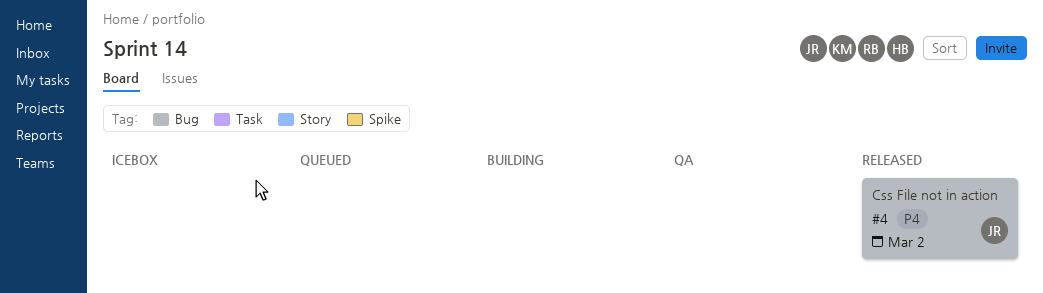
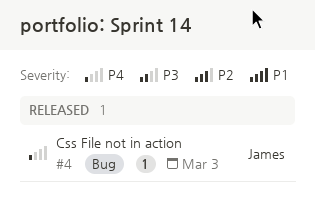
#4, due: Mar 2 -> Mar 3

